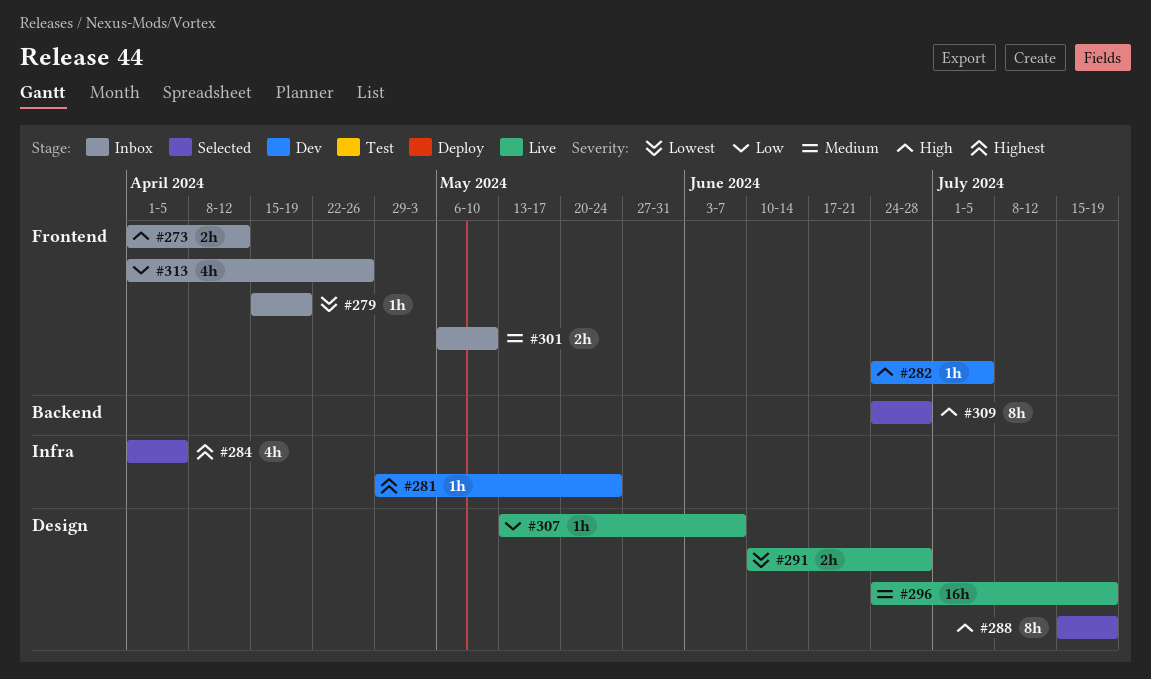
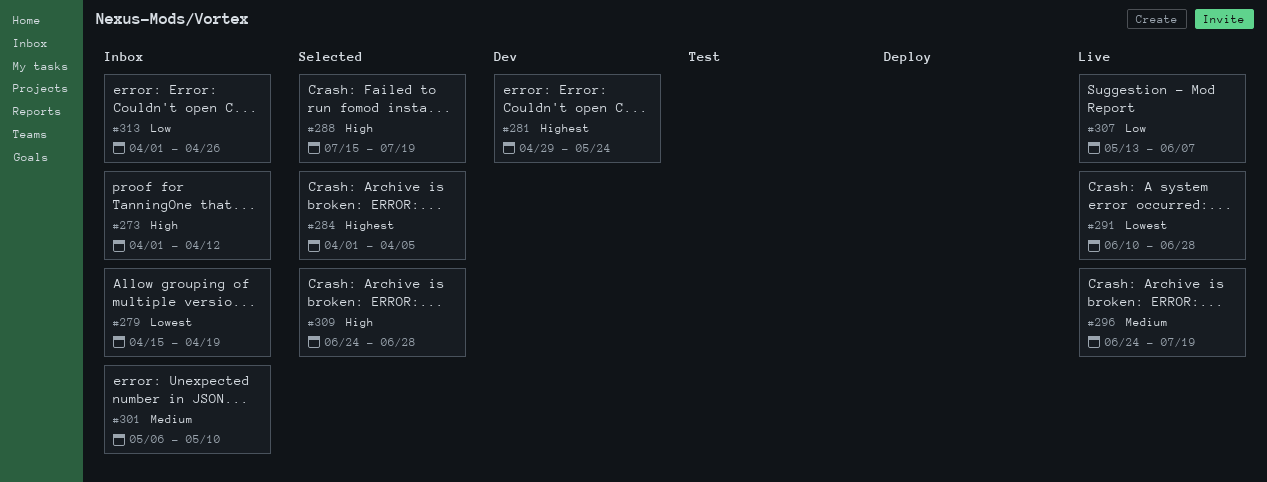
#282: present -> none

